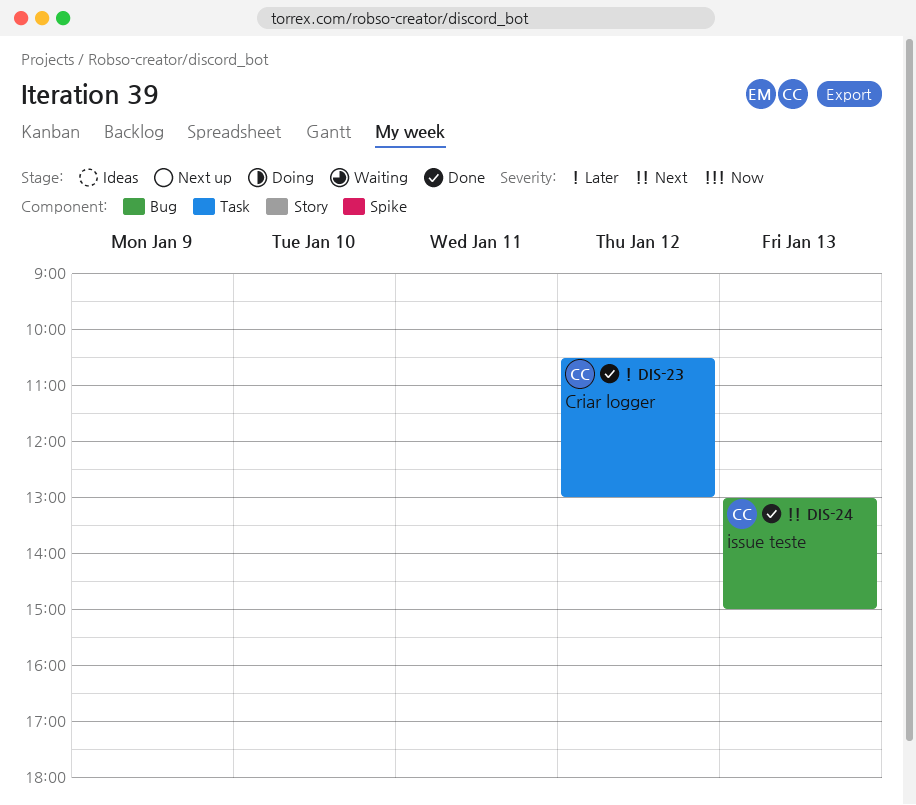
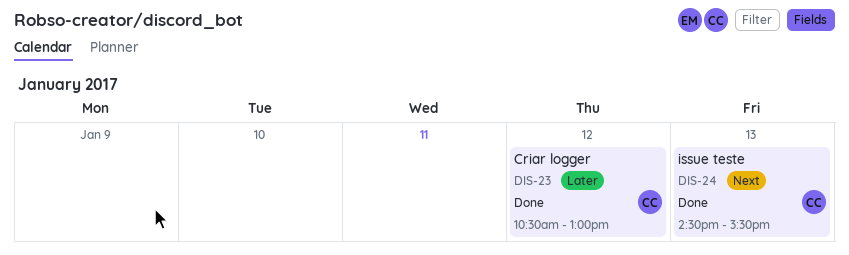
DIS-24, begins: 13:00 -> 14:30
DIS-24, ends: 15:00 -> 15:30

